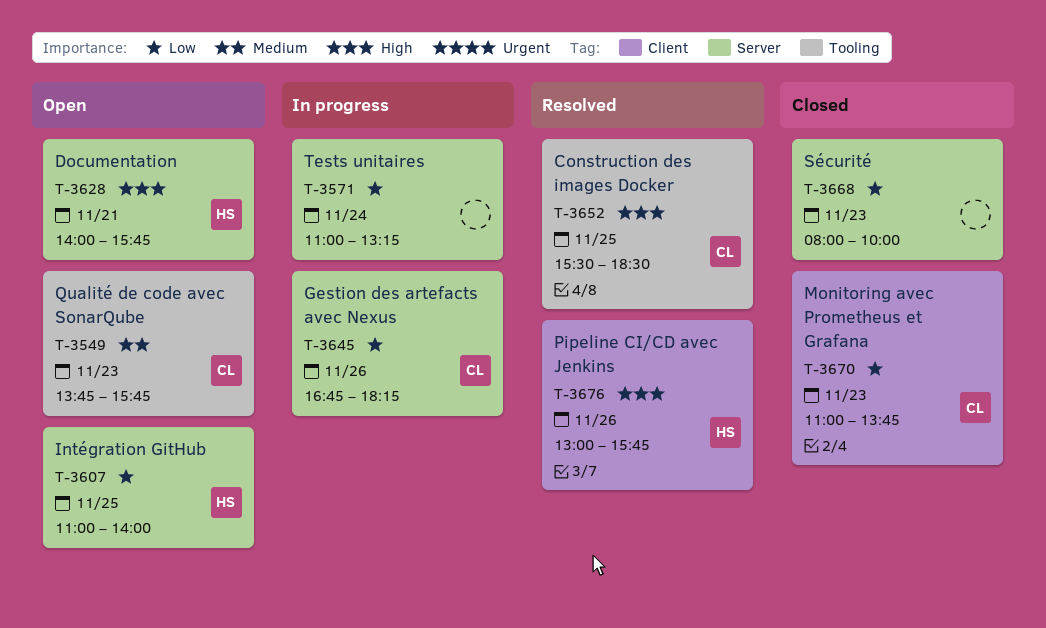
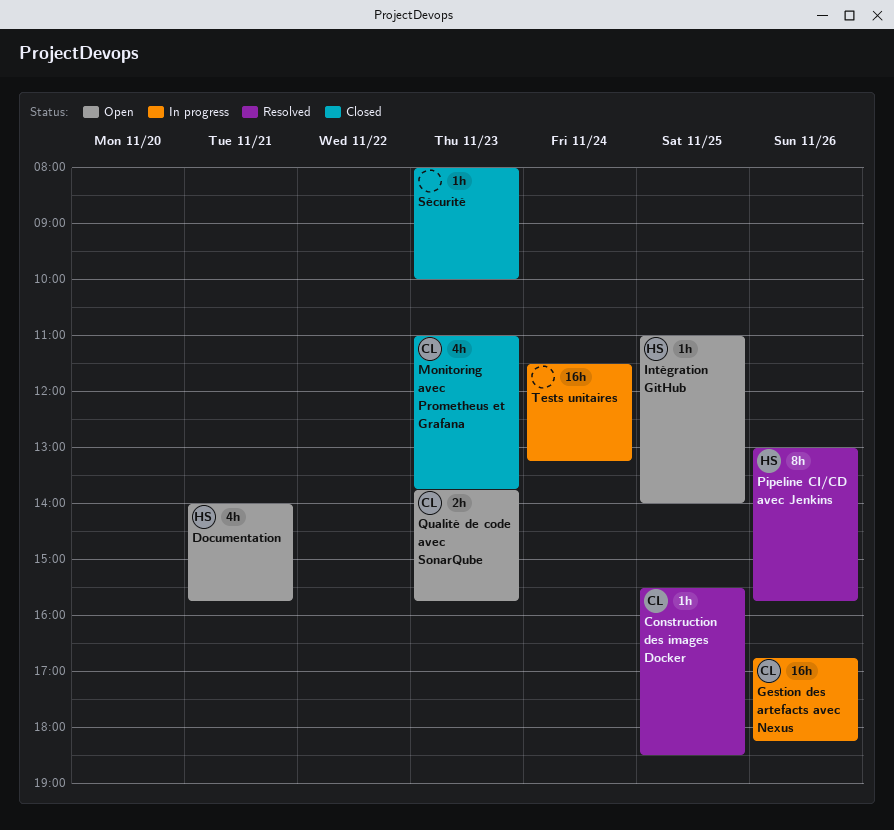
Tests unitaires, begins: 11:00 -> 11:30

